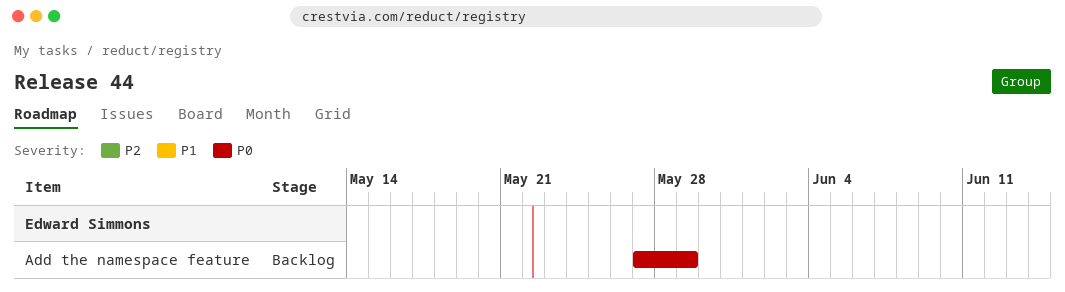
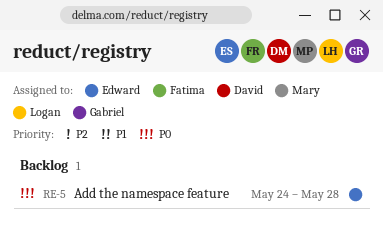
Add the namespace feature, start: May 27 -> May 24
Add the namespace feature, due: May 29 -> May 28

